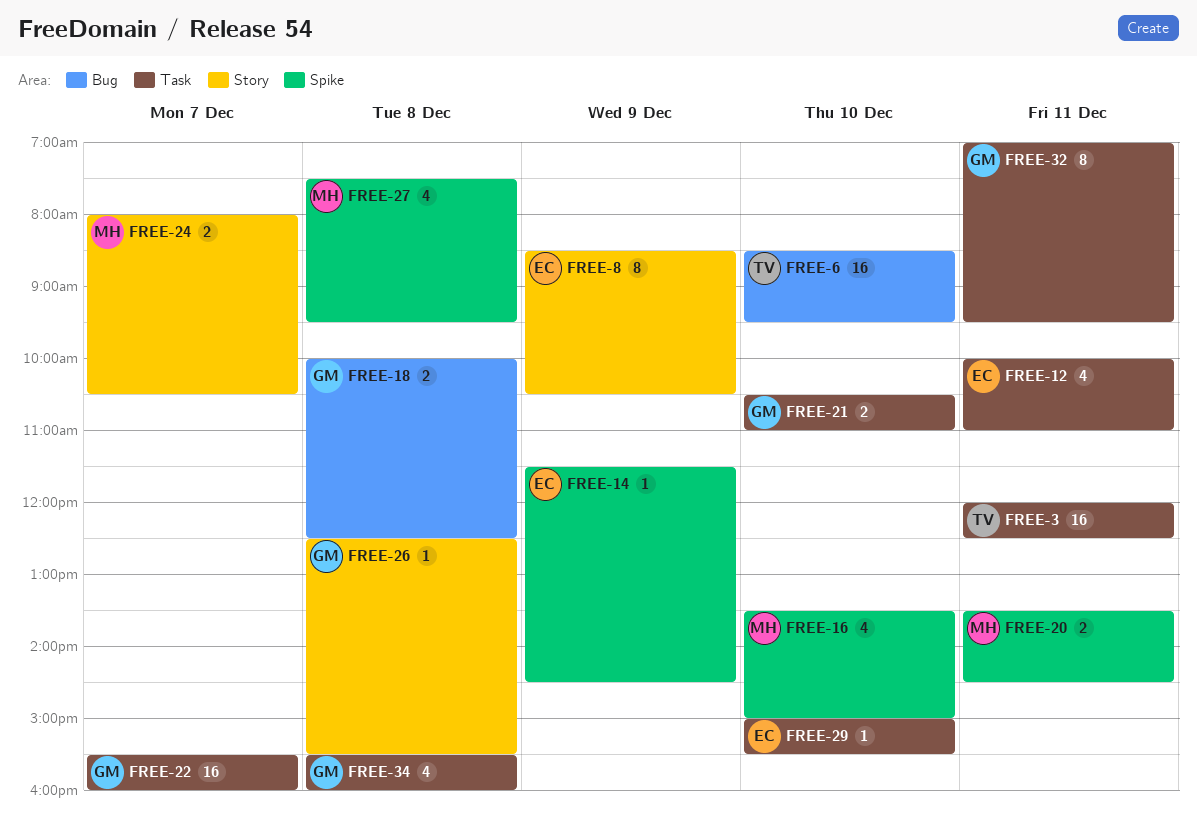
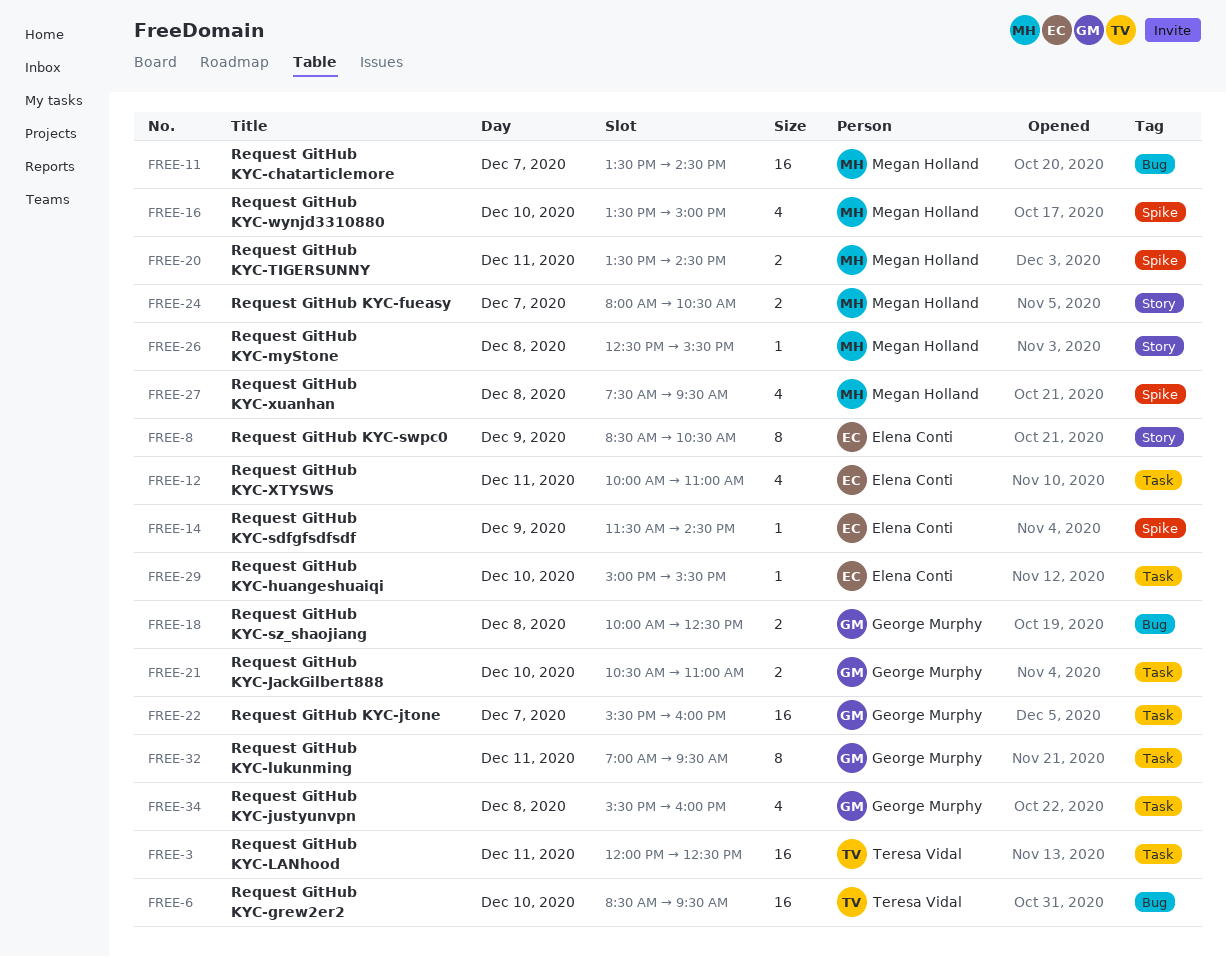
FREE-11: none -> present
FREE-26, owner: George Murphy -> Megan Holland

